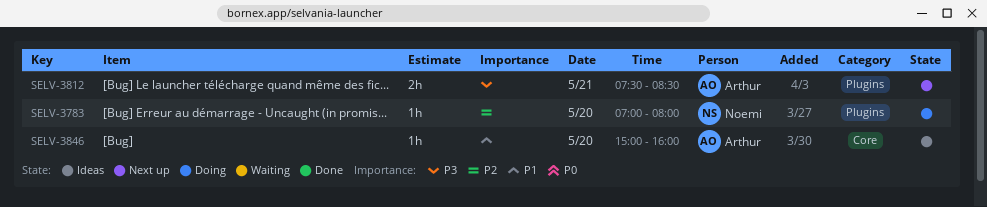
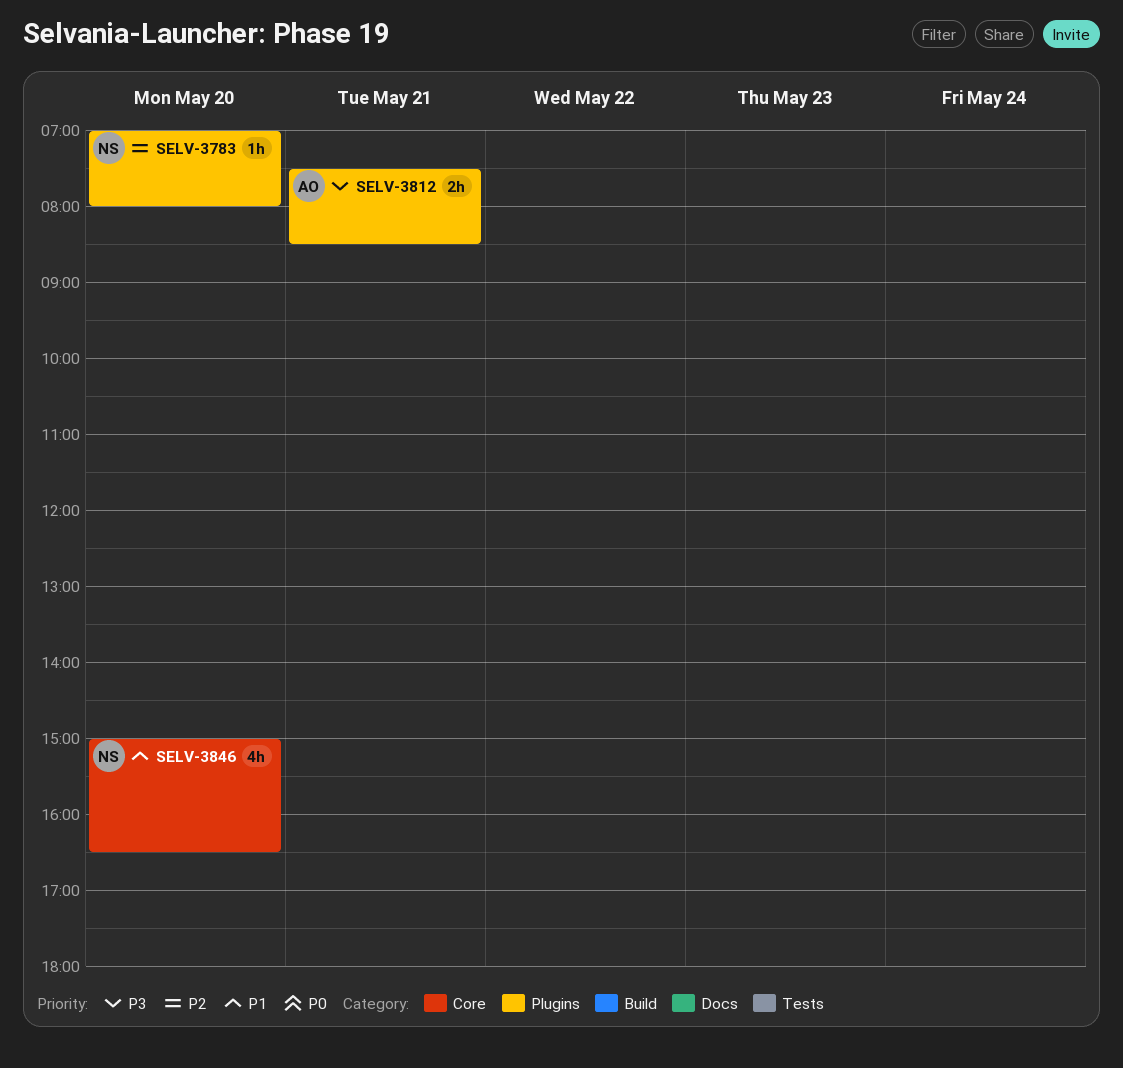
SELV-3846, owner: Arthur -> Noemi
SELV-3846, estimate: 1h -> 4h
SELV-3846, ends: 16:00 -> 16:30

